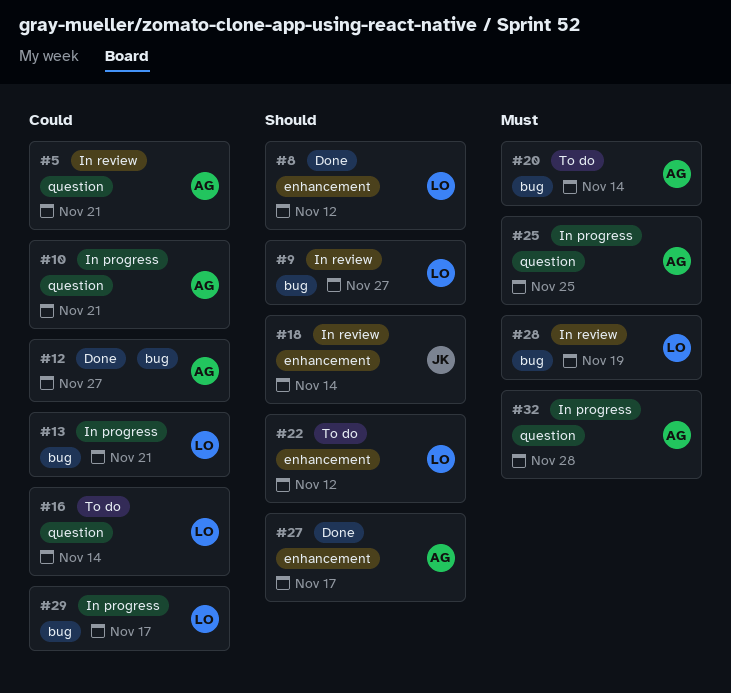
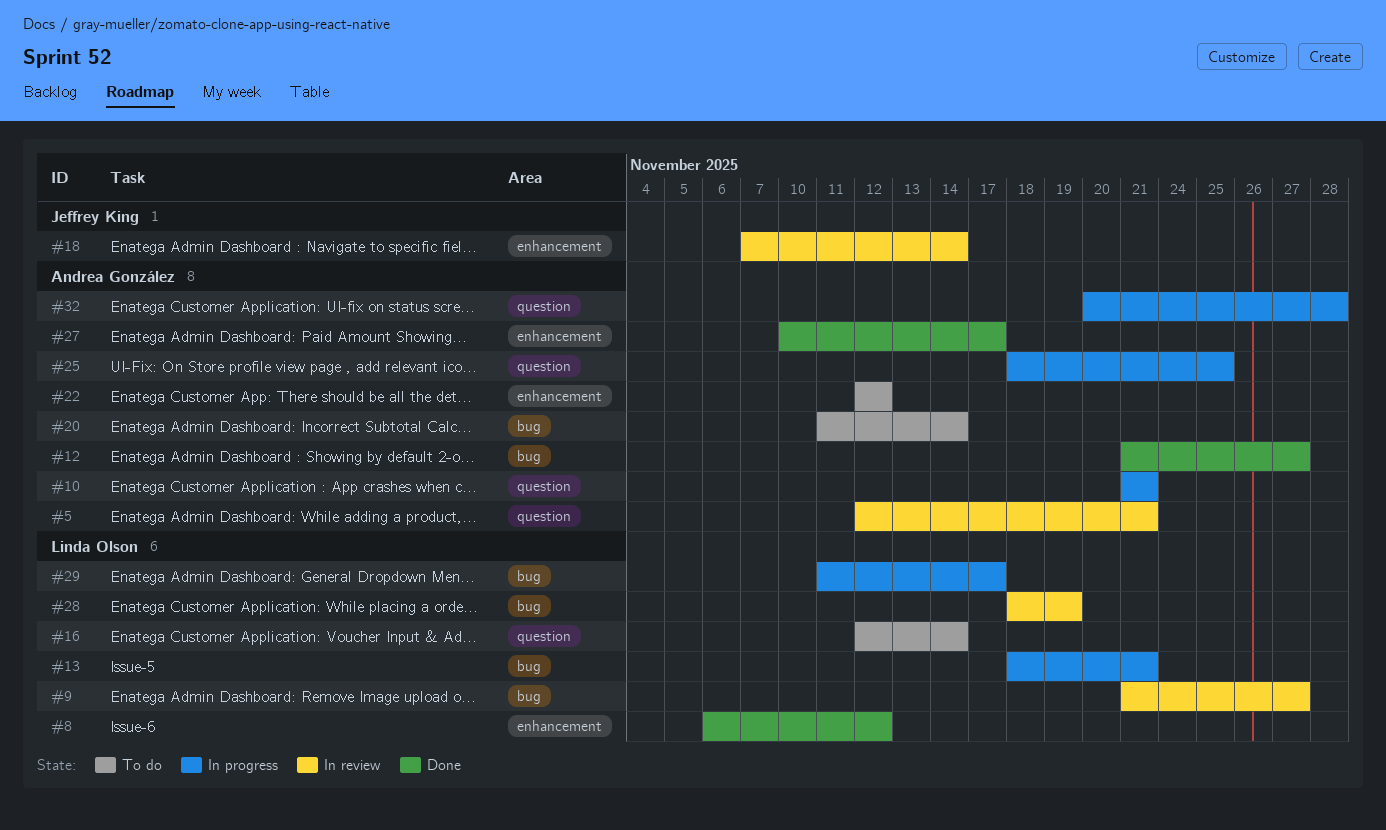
#22, owner: Linda Olson -> Andrea González

